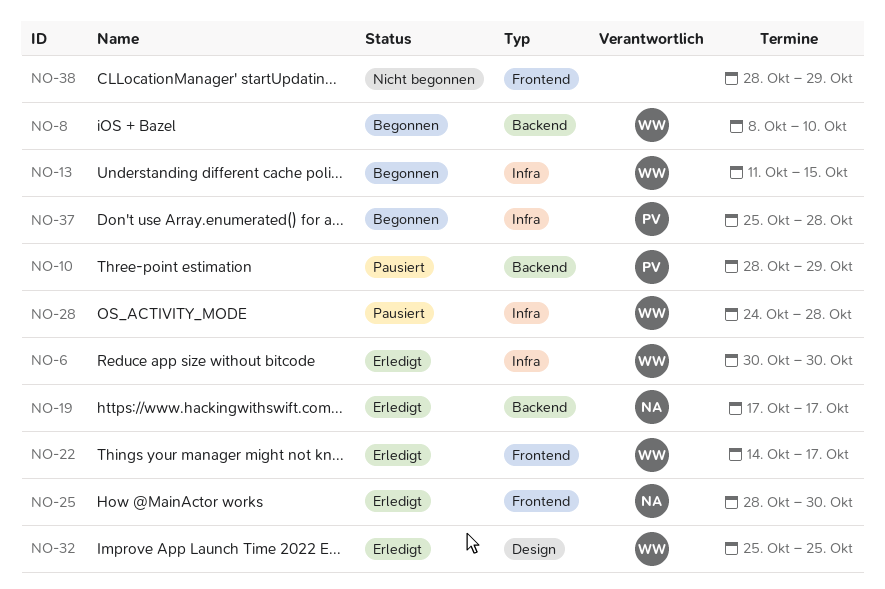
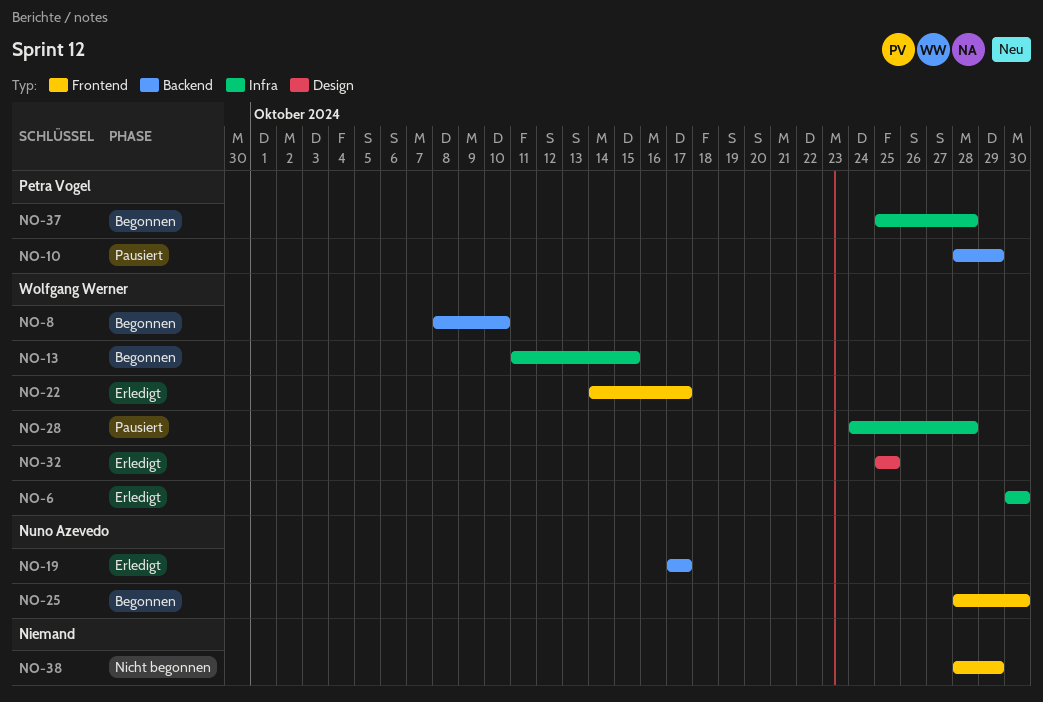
NO-25, status: Erledigt -> Begonnen

